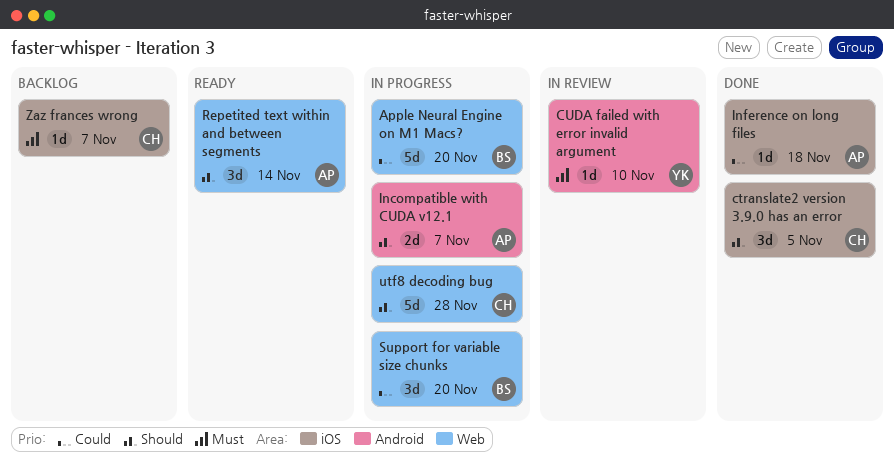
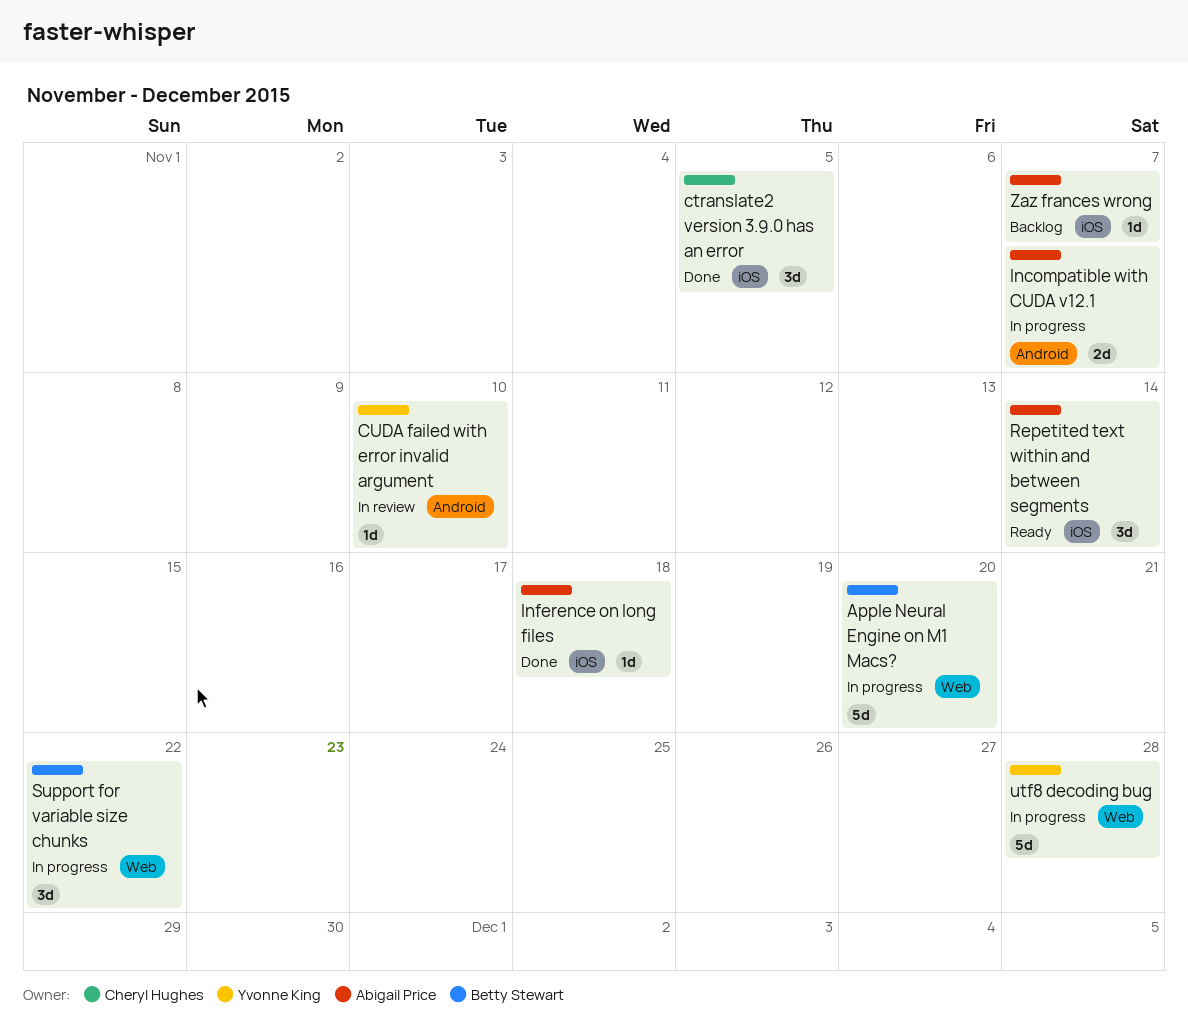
Repetited text within and between segments, label: Web -> iOS
Support for variable size chunks, due: Nov 20 -> Nov 22
utf8 decoding bug, owner: Cheryl Hughes -> Yvonne King
Zaz frances wrong, owner: Cheryl Hughes -> Abigail Price

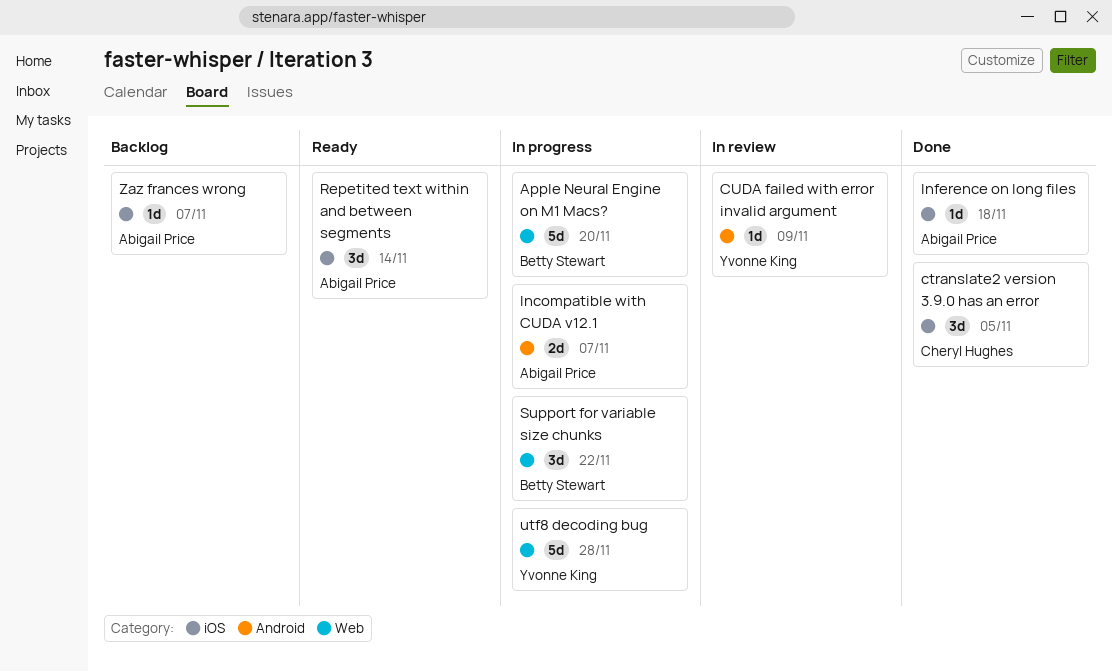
CUDA failed with error invalid argument, due: Nov 10 -> Nov 9

